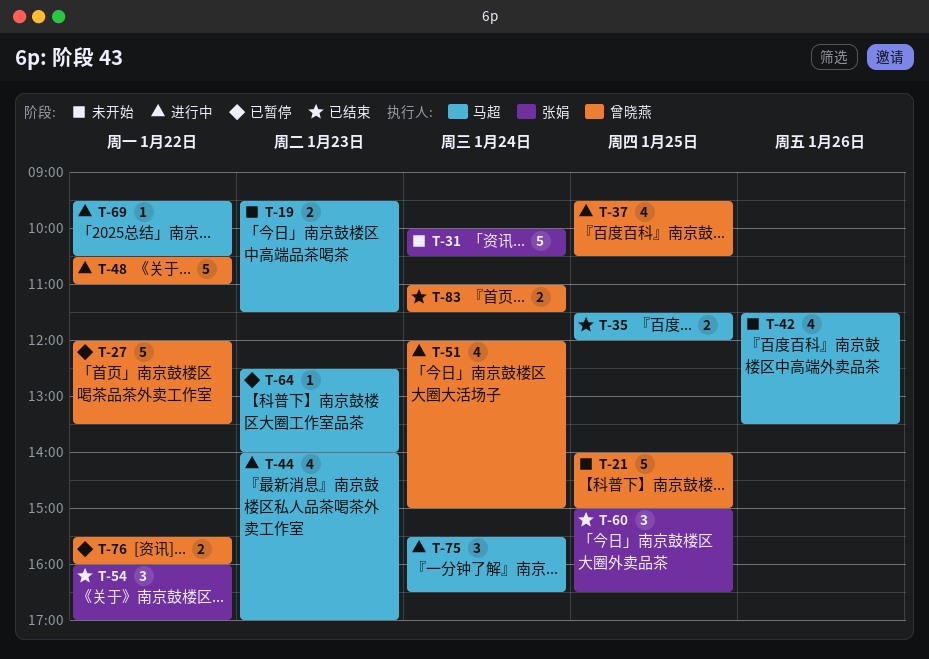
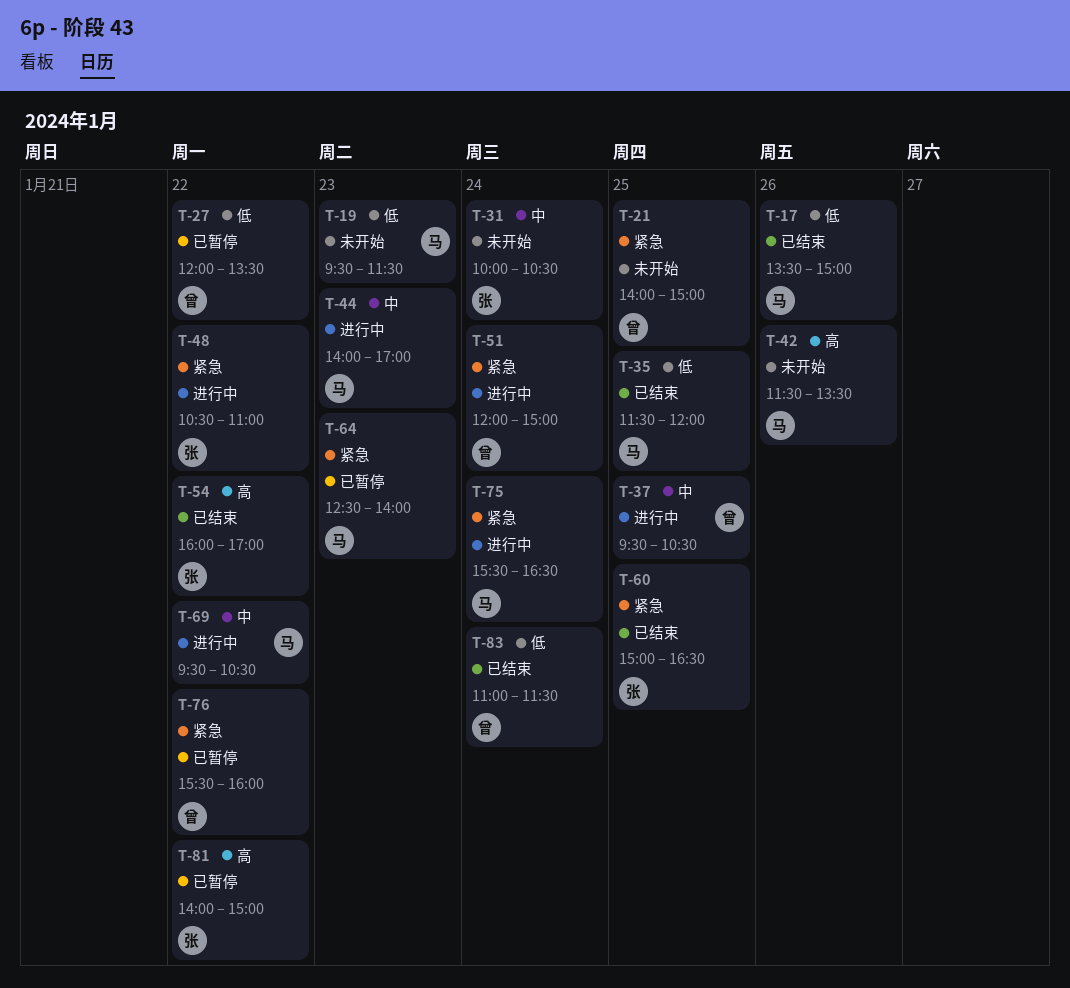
T-17: none -> present
T-48, owner: 曾晓燕 -> 张娟
T-81: none -> present

